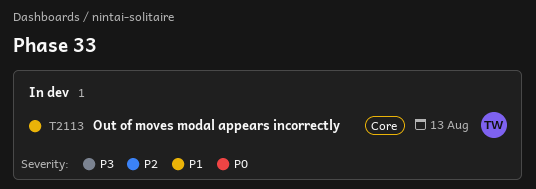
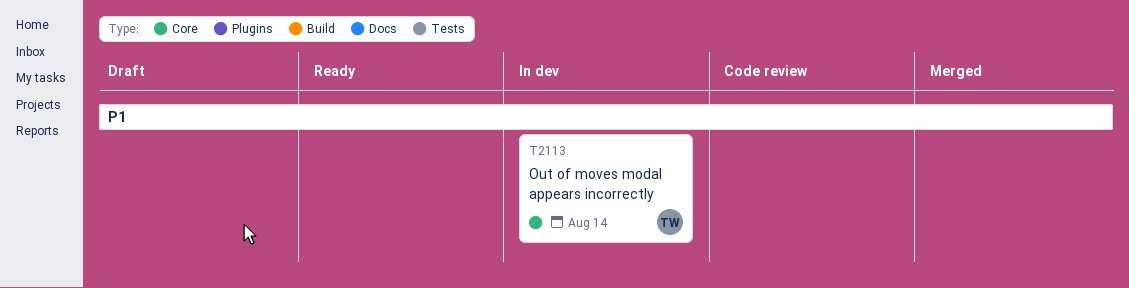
T2113, due: Aug 13 -> Aug 14

